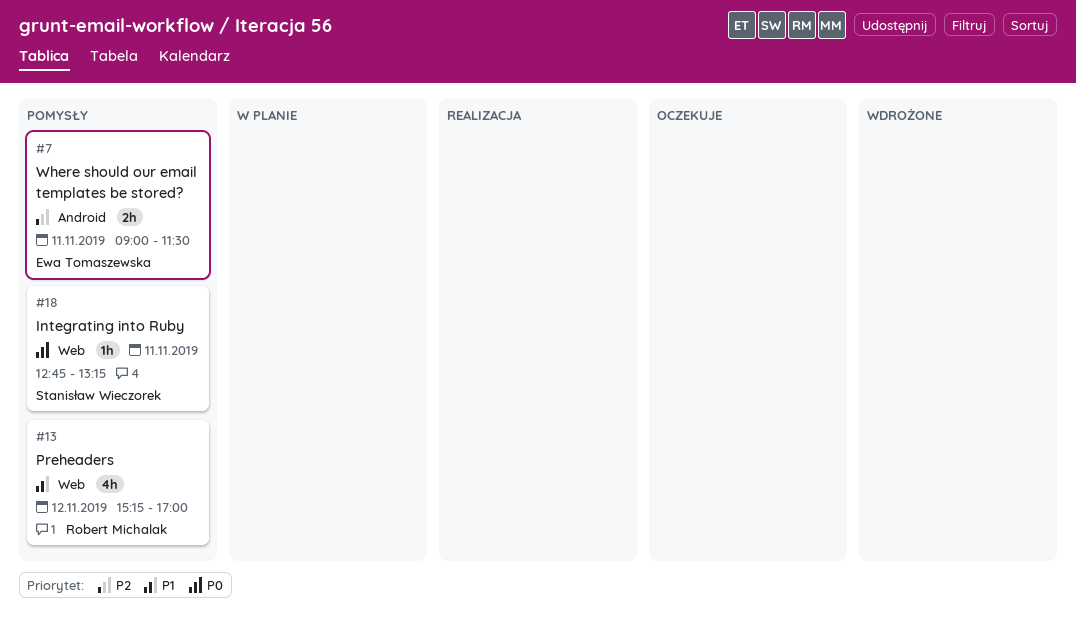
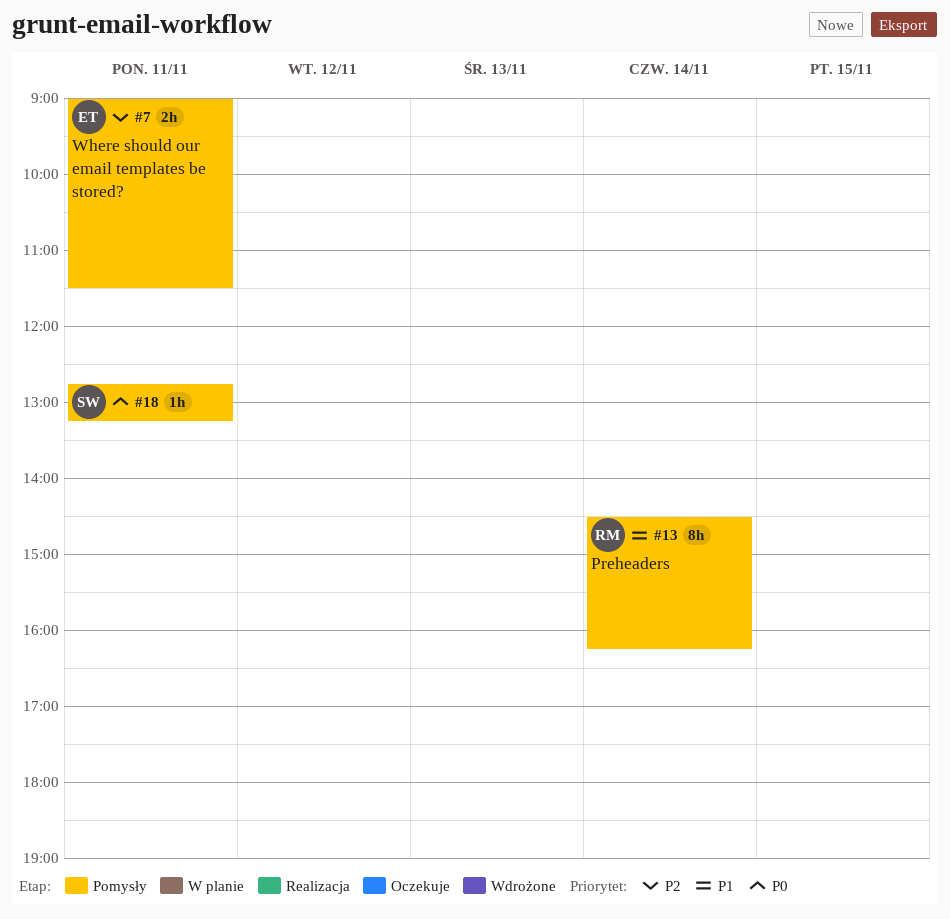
#13, estimate: 4h -> 8h
#13, day: Nov 12 -> Nov 14
#13, begins: 15:15 -> 14:30
#13, ends: 17:00 -> 16:15

